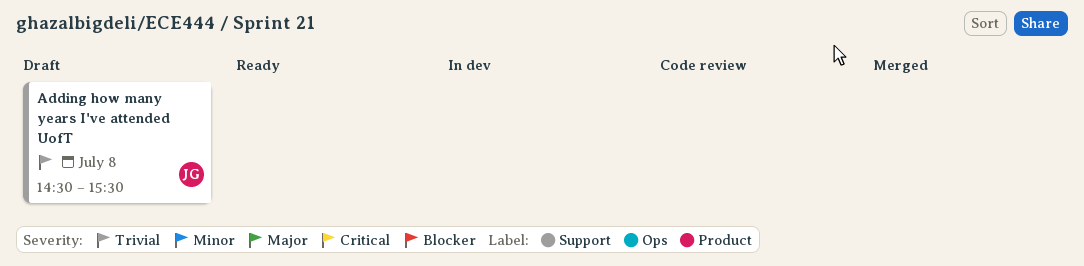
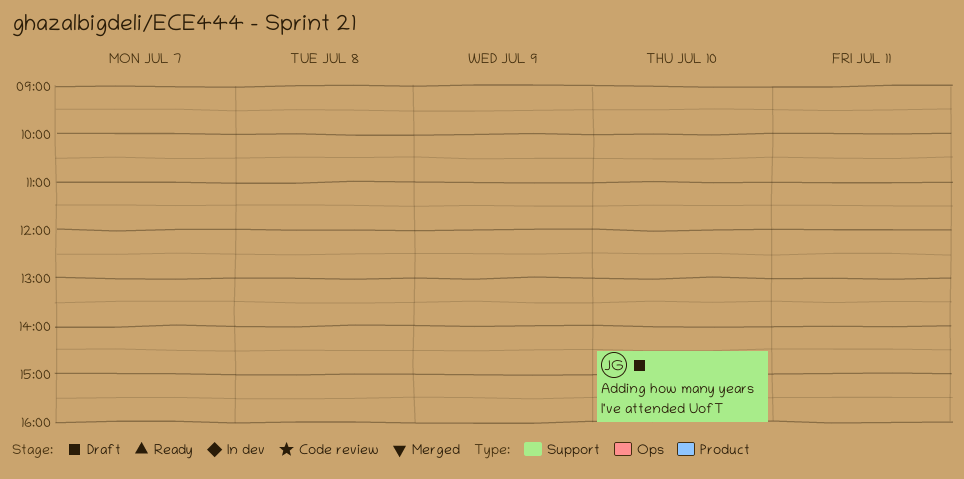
Adding how many years I've attended UofT, day: Jul 8 -> Jul 10
Adding how many years I've attended UofT, ends: 15:30 -> 16:00

